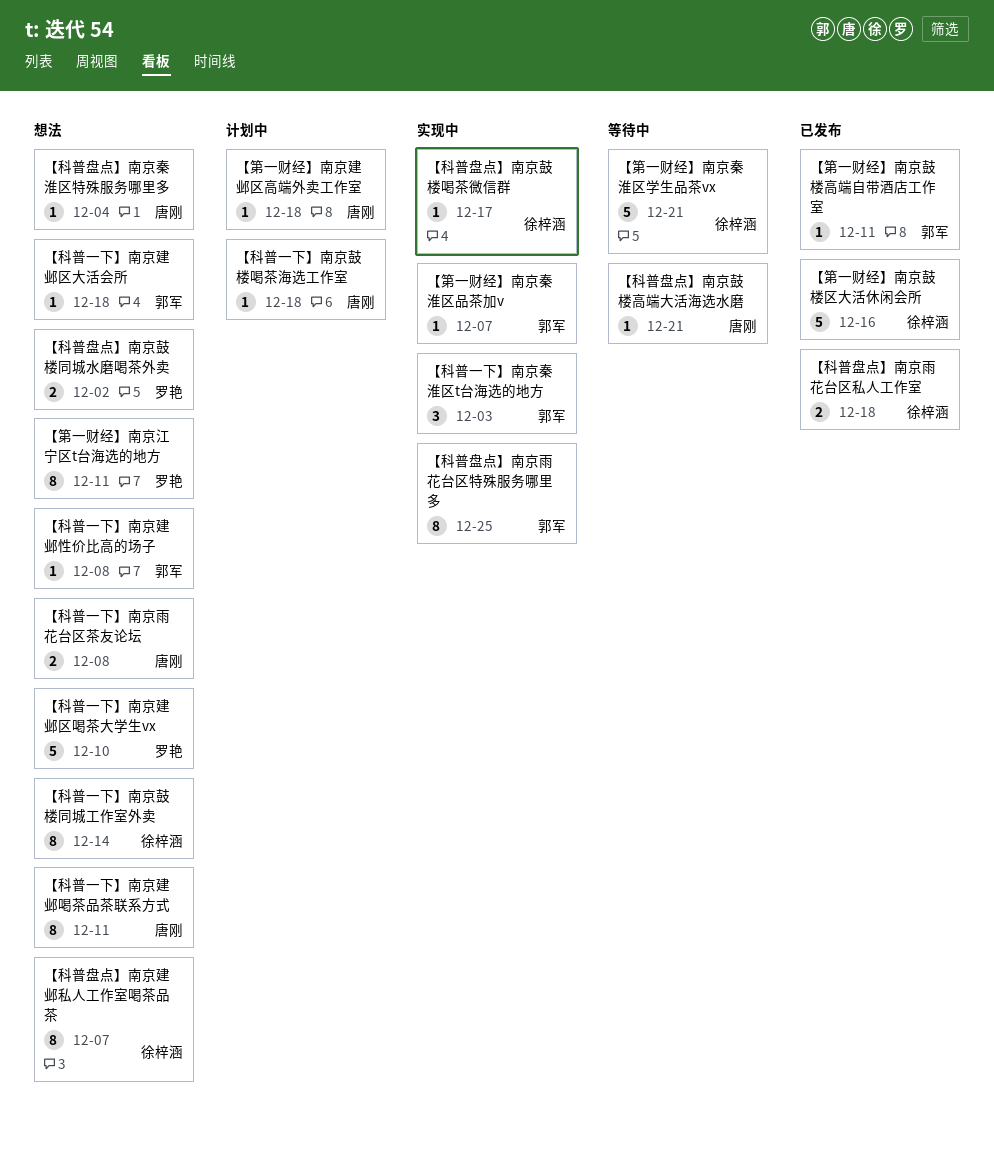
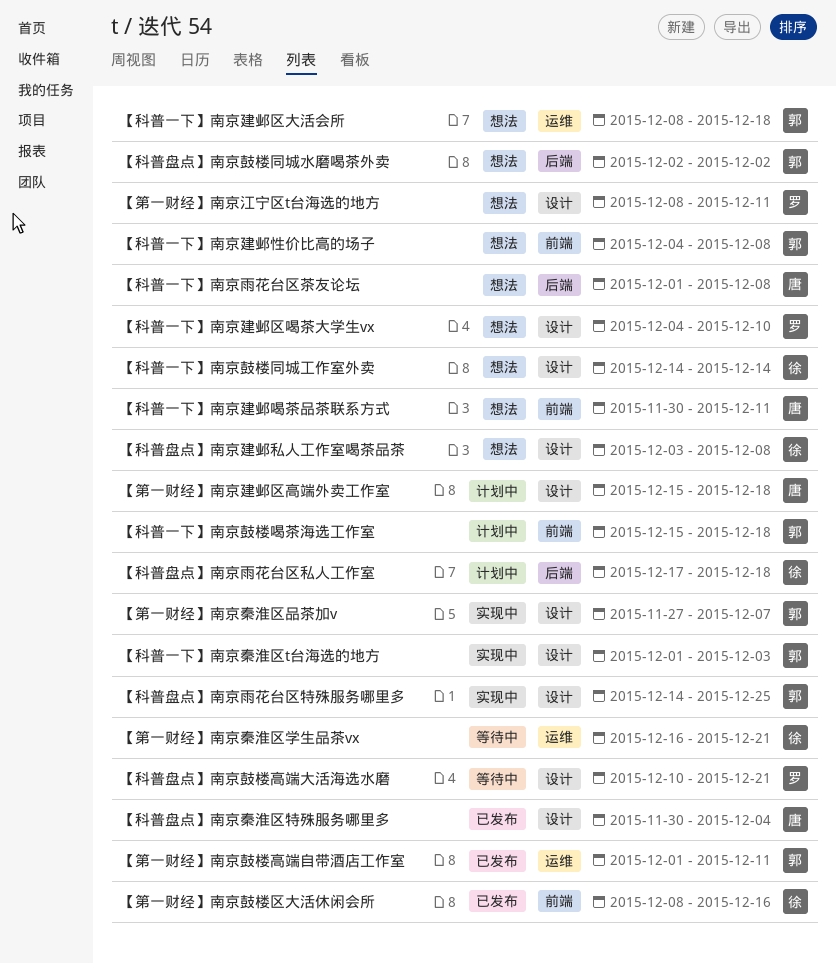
【科普一下】南京鼓楼喝茶海选工作室, owner: 唐刚 -> 郭军
【科普盘点】南京建邺私人工作室喝茶品茶, due: Dec 7 -> Dec 8
【科普盘点】南京秦淮区特殊服务哪里多, status: 想法 -> 已发布
【科普盘点】南京雨花台区私人工作室, status: 已发布 -> 计划中
【科普盘点】南京鼓楼同城水磨喝茶外卖, owner: 罗艳 -> 郭军
【科普盘点】南京鼓楼喝茶微信群: present -> none
【科普盘点】南京鼓楼高端大活海选水磨, owner: 唐刚 -> 罗艳

